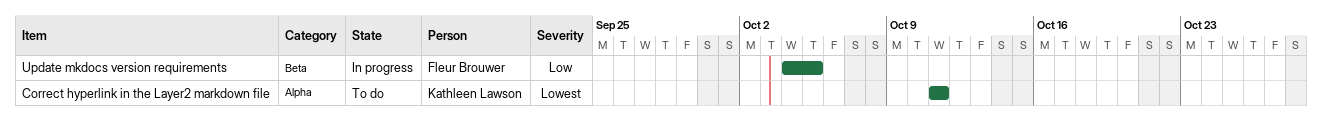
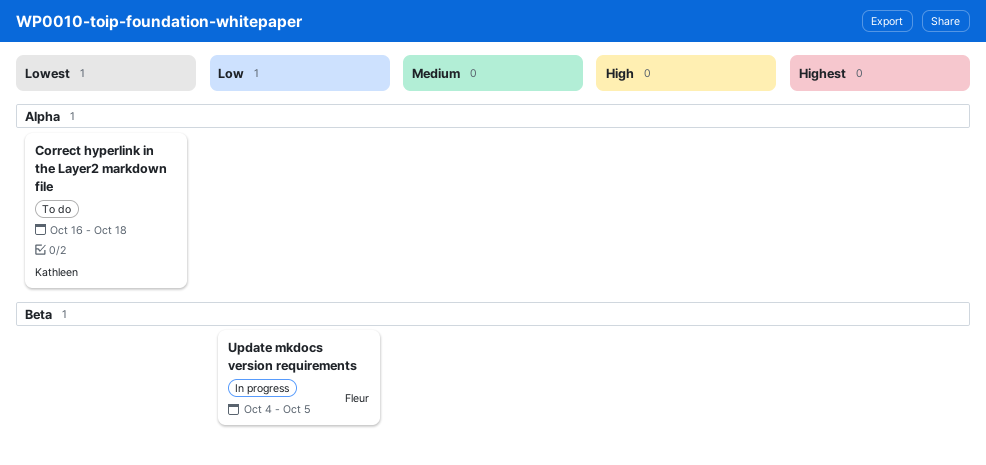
Correct hyperlink in the Layer2 markdown file, start: Oct 11 -> Oct 16
Correct hyperlink in the Layer2 markdown file, due: Oct 11 -> Oct 18

